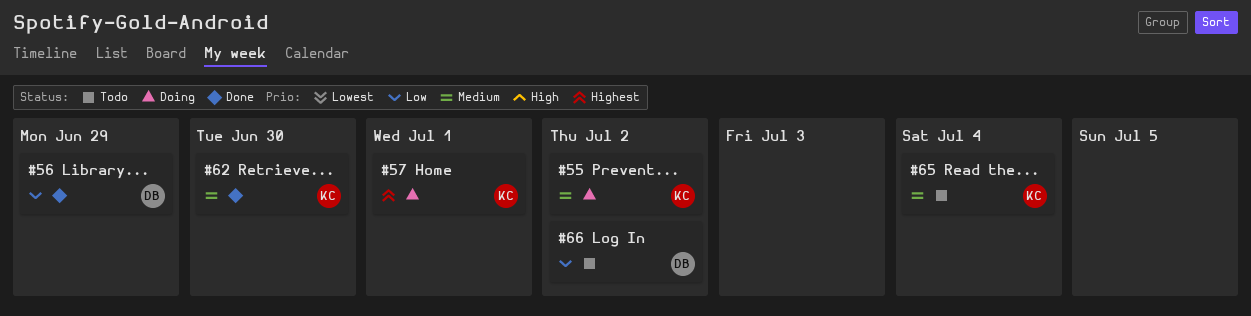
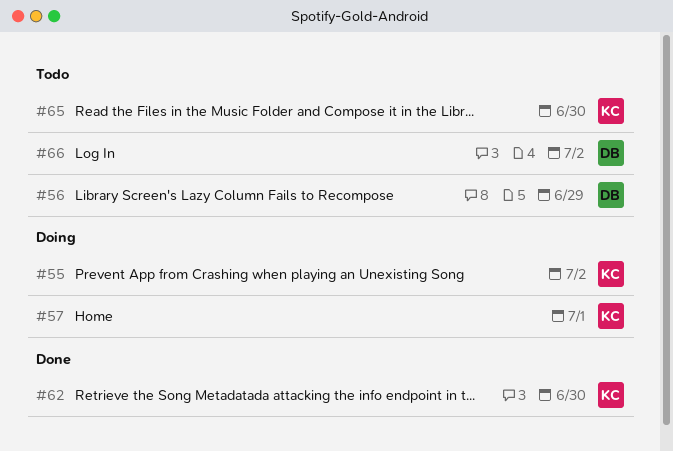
#56, status: Done -> Todo
#65, due: Jul 4 -> Jun 30

